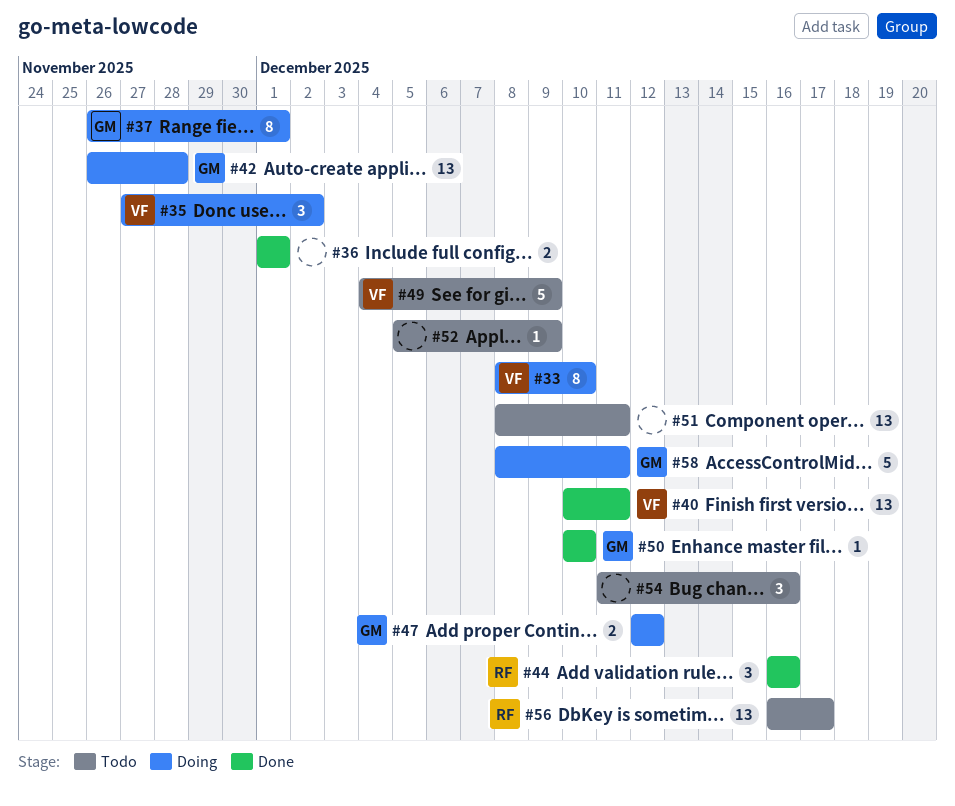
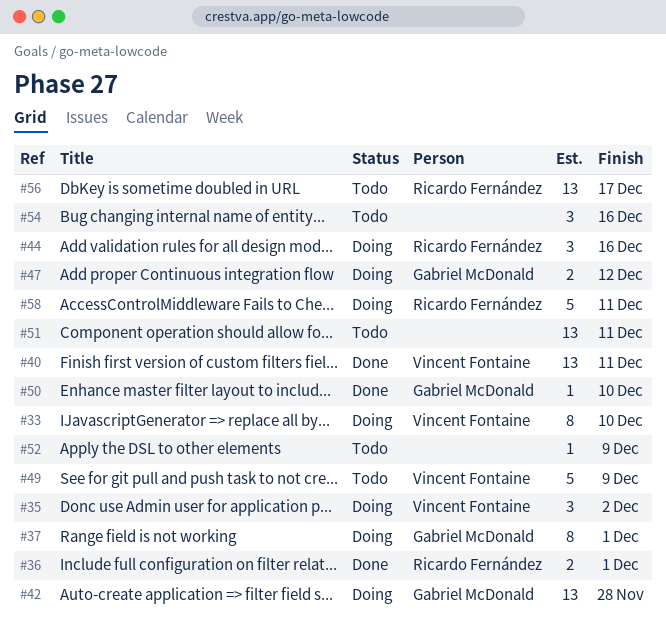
#36, owner: none -> Ricardo Fernández
#44, status: Done -> Doing
#58, owner: Gabriel McDonald -> Ricardo Fernández

